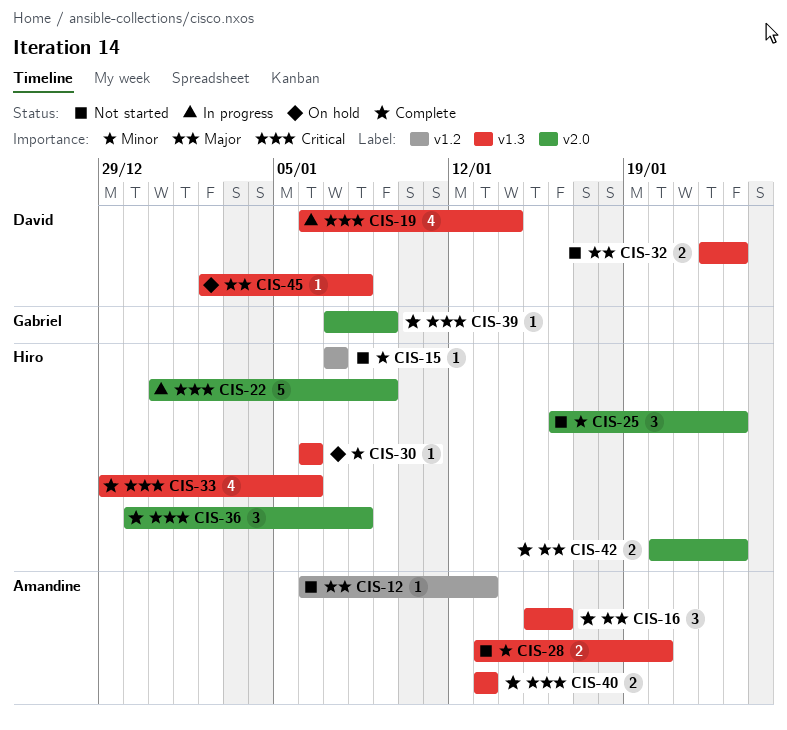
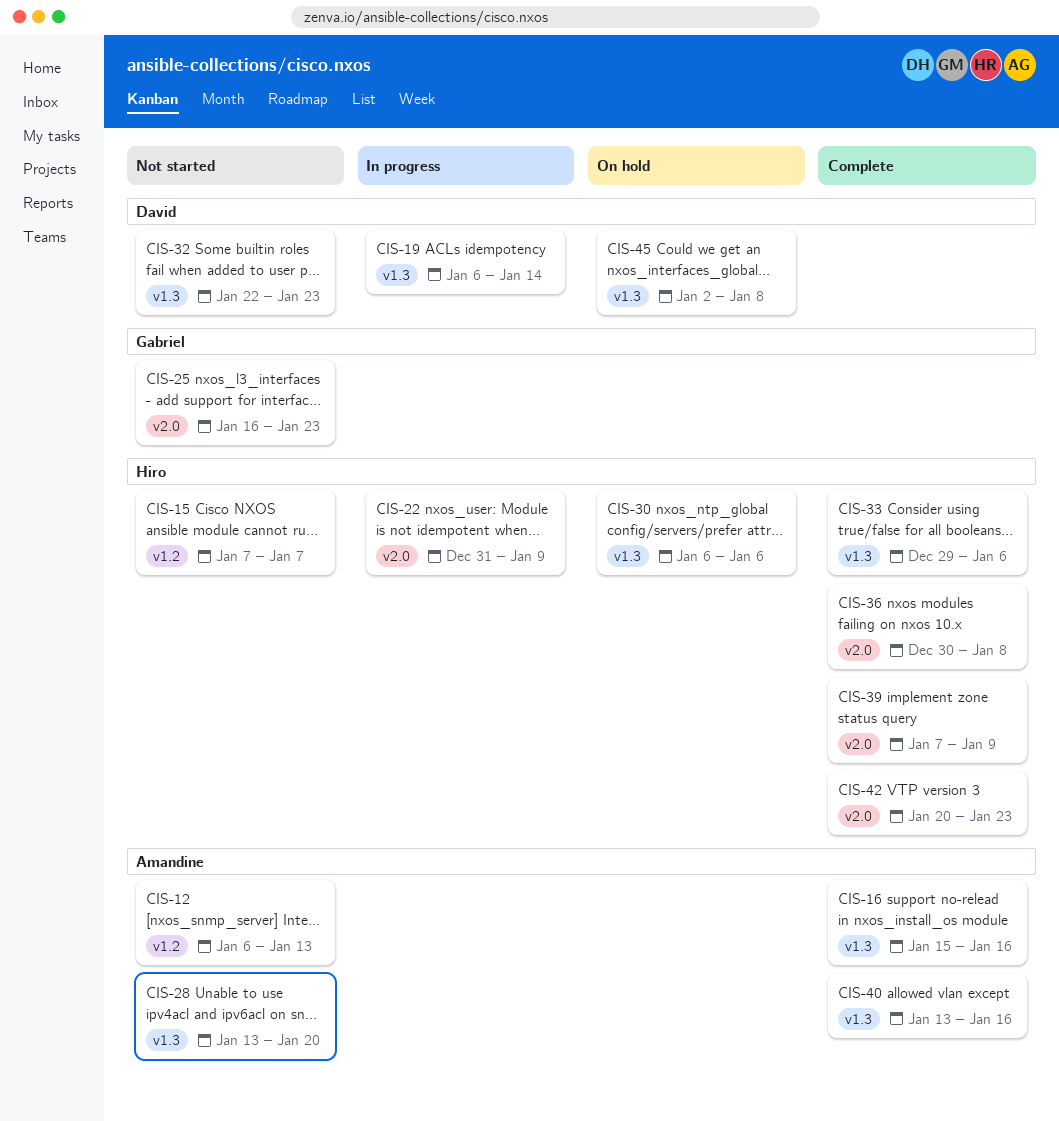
CIS-25, owner: Hiro -> Gabriel
CIS-39, owner: Gabriel -> Hiro
CIS-40, due: Jan 13 -> Jan 16

